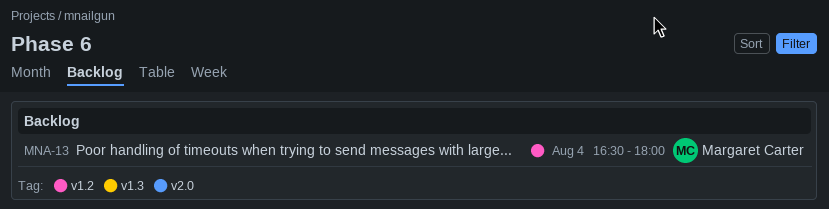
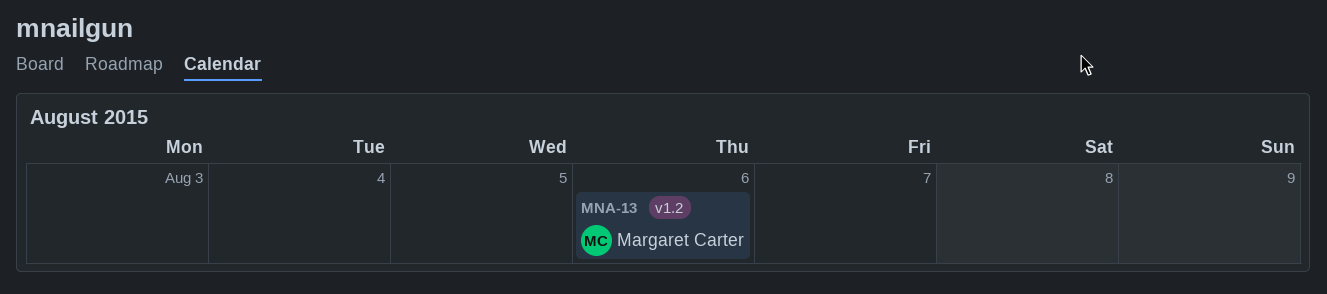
MNA-13, day: Aug 4 -> Aug 6

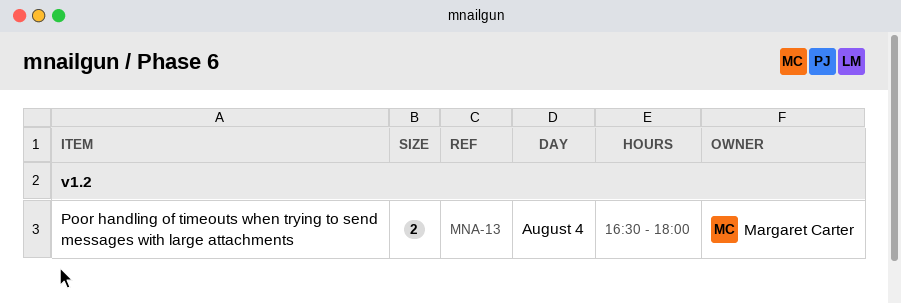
MNA-13, day: Aug 6 -> Aug 4

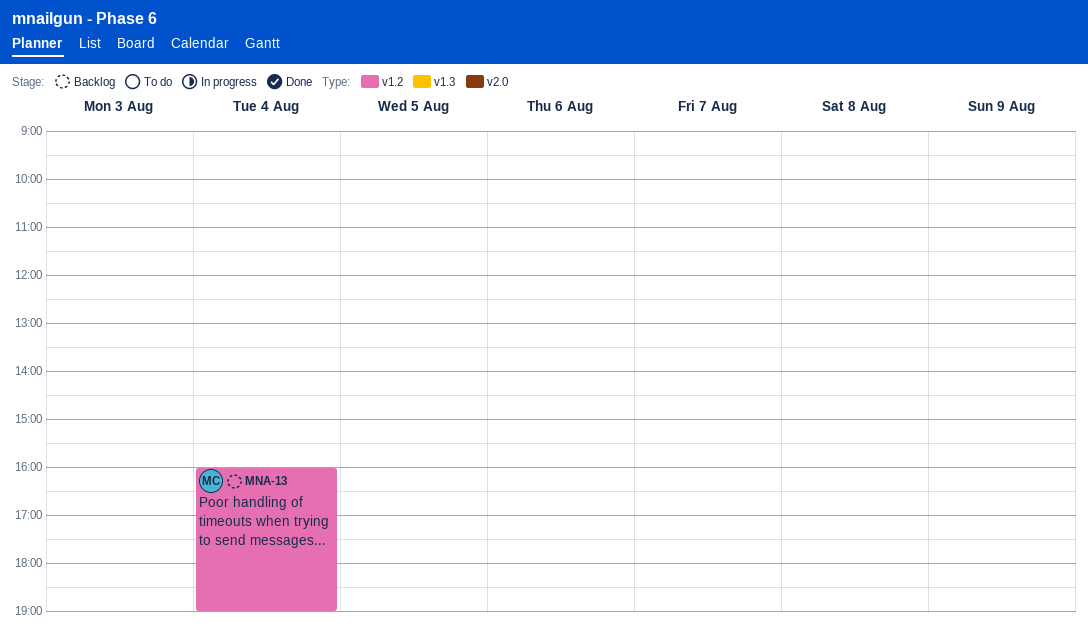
MNA-13, begins: 16:30 -> 16:00
MNA-13, ends: 18:00 -> 19:00

